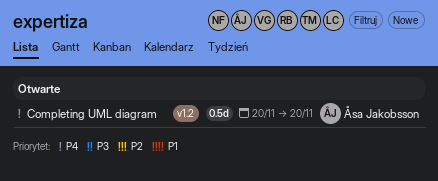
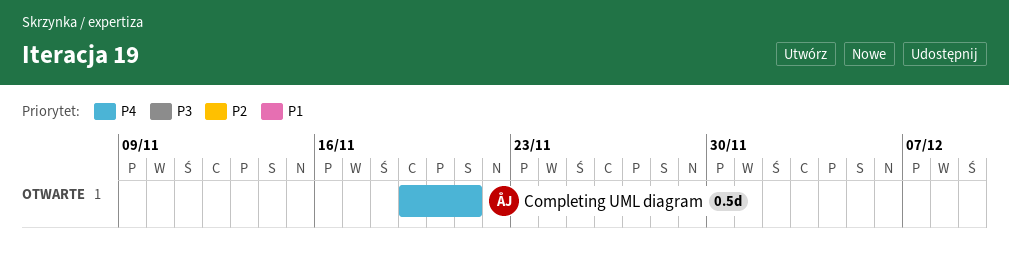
Completing UML diagram, start: Nov 20 -> Nov 19
Completing UML diagram, due: Nov 20 -> Nov 21

